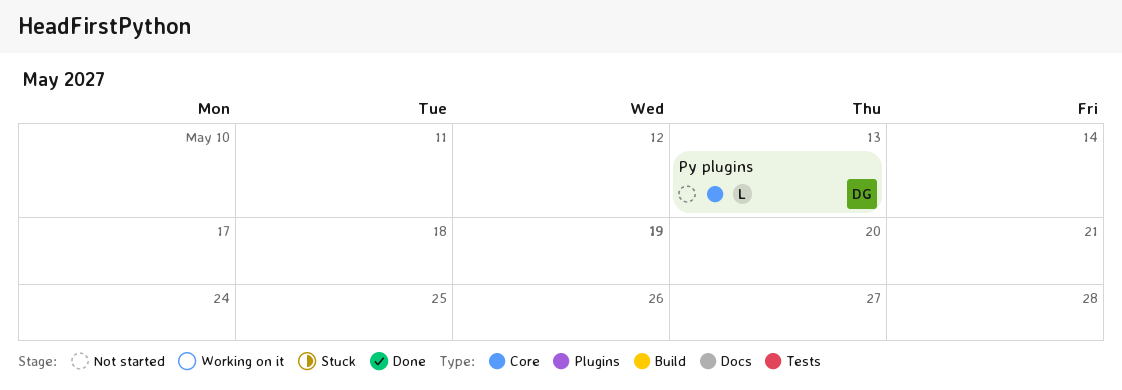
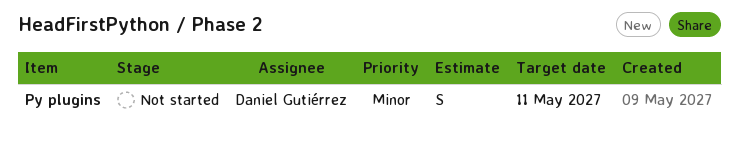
Py plugins, estimate: L -> S
Py plugins, due: May 13 -> May 11

